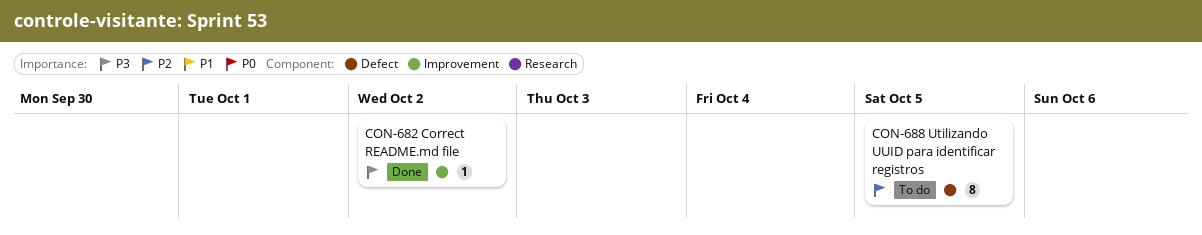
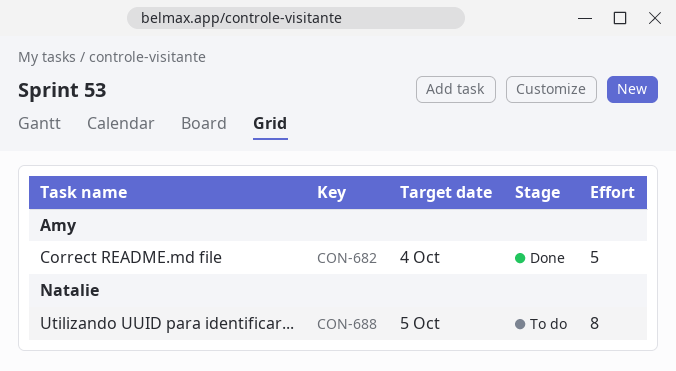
CON-682, estimate: 1 -> 5
CON-682, due: Oct 2 -> Oct 4

